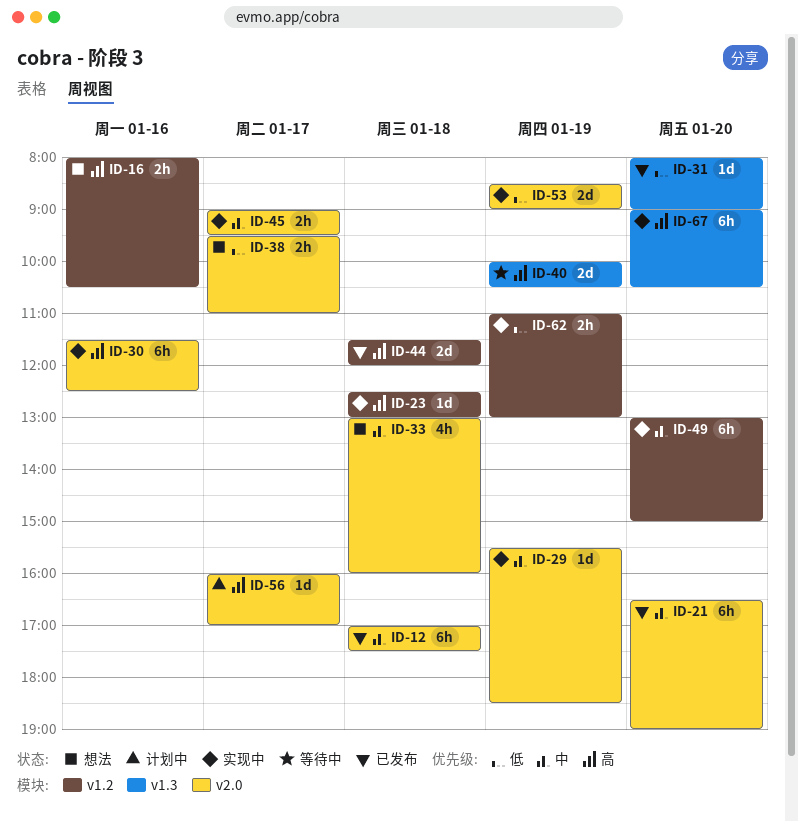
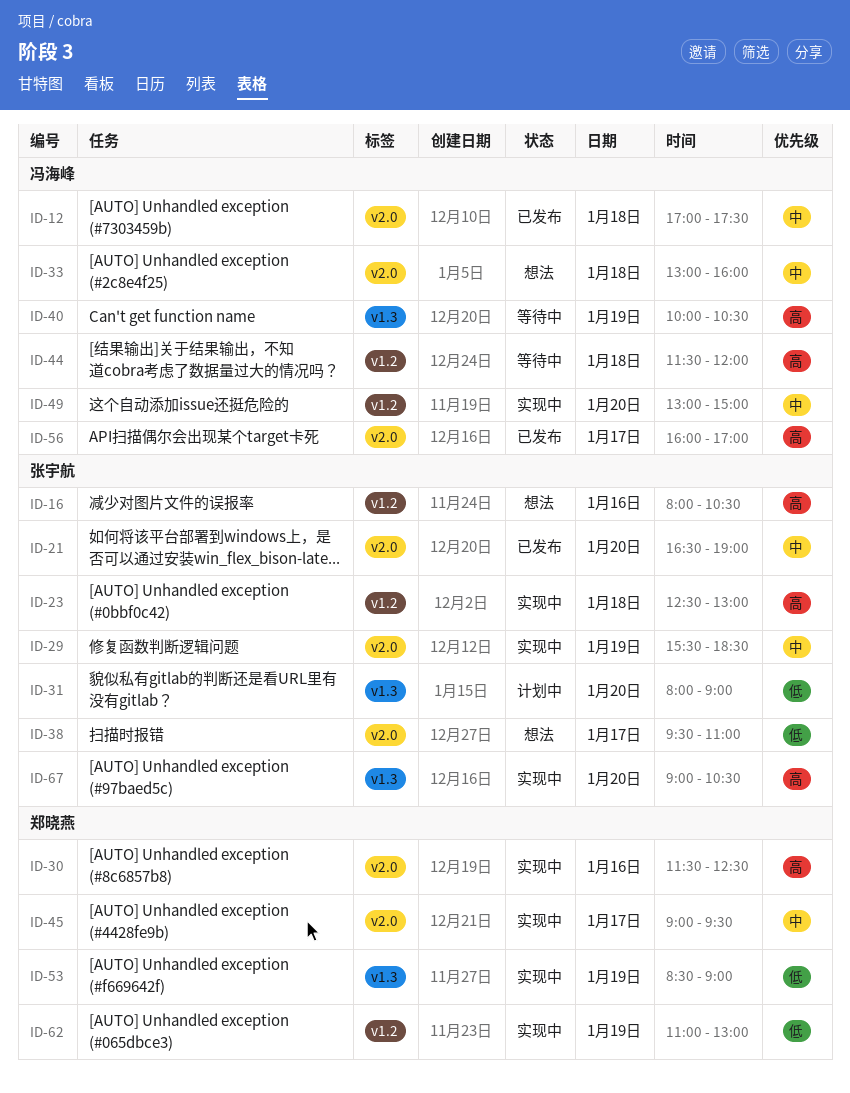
ID-31, status: 已发布 -> 计划中
ID-44, status: 已发布 -> 等待中
ID-53, label: v2.0 -> v1.3
ID-56, status: 计划中 -> 已发布

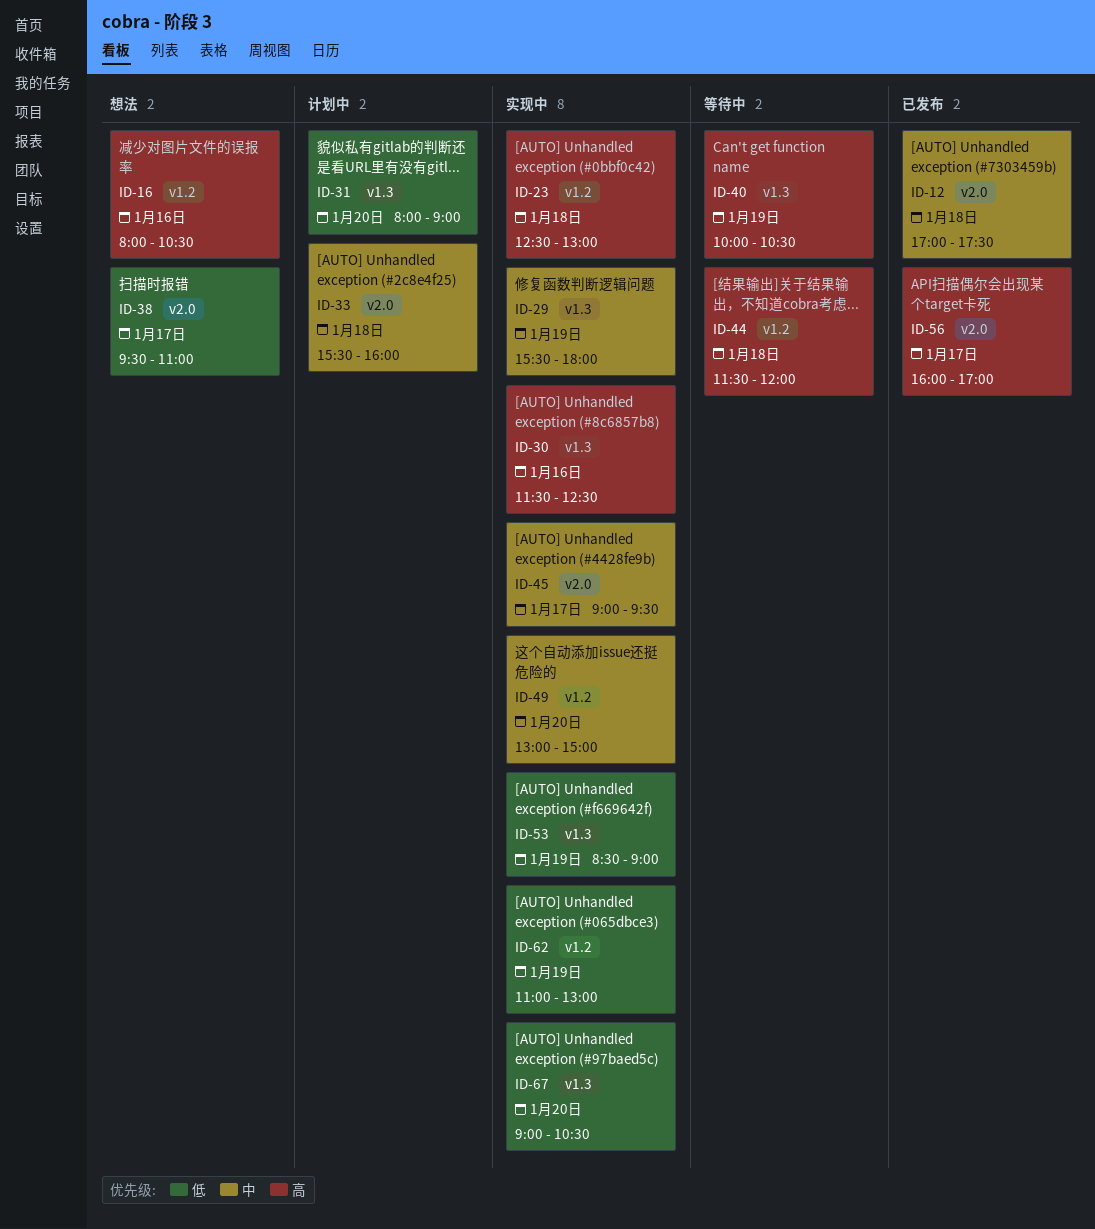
ID-21: present -> none
ID-29, label: v2.0 -> v1.3
ID-29, ends: 18:30 -> 18:00
ID-30, label: v2.0 -> v1.3
ID-33, status: 想法 -> 计划中
ID-33, begins: 13:00 -> 15:30
ID-67, priority: 高 -> 低

